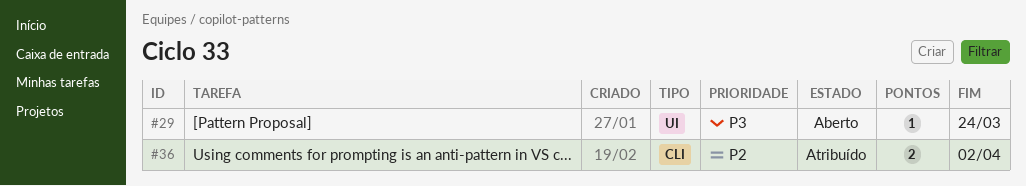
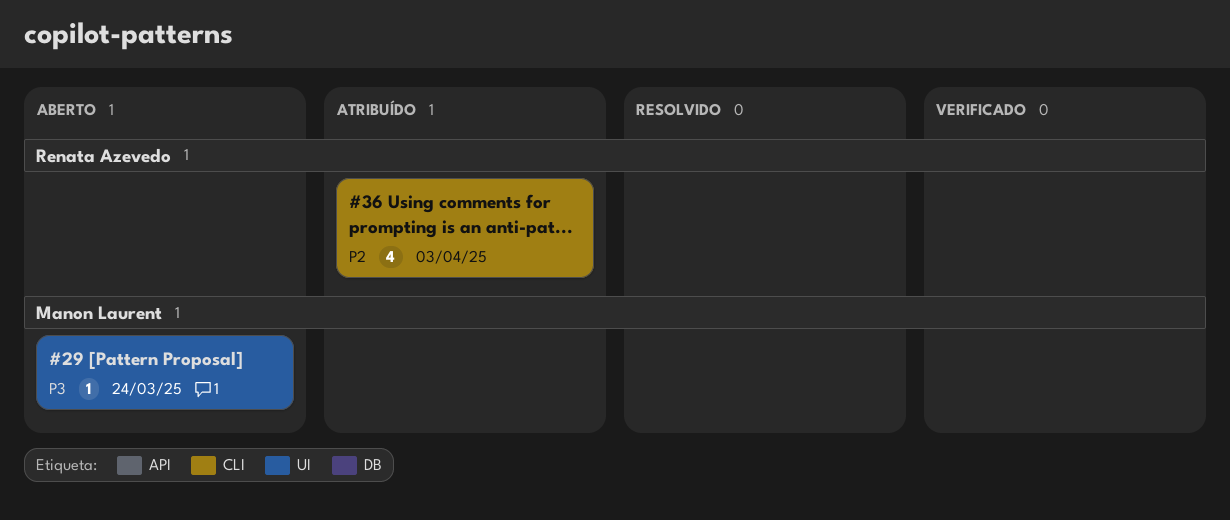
#36, estimate: 2 -> 4
#36, due: Apr 2 -> Apr 3

